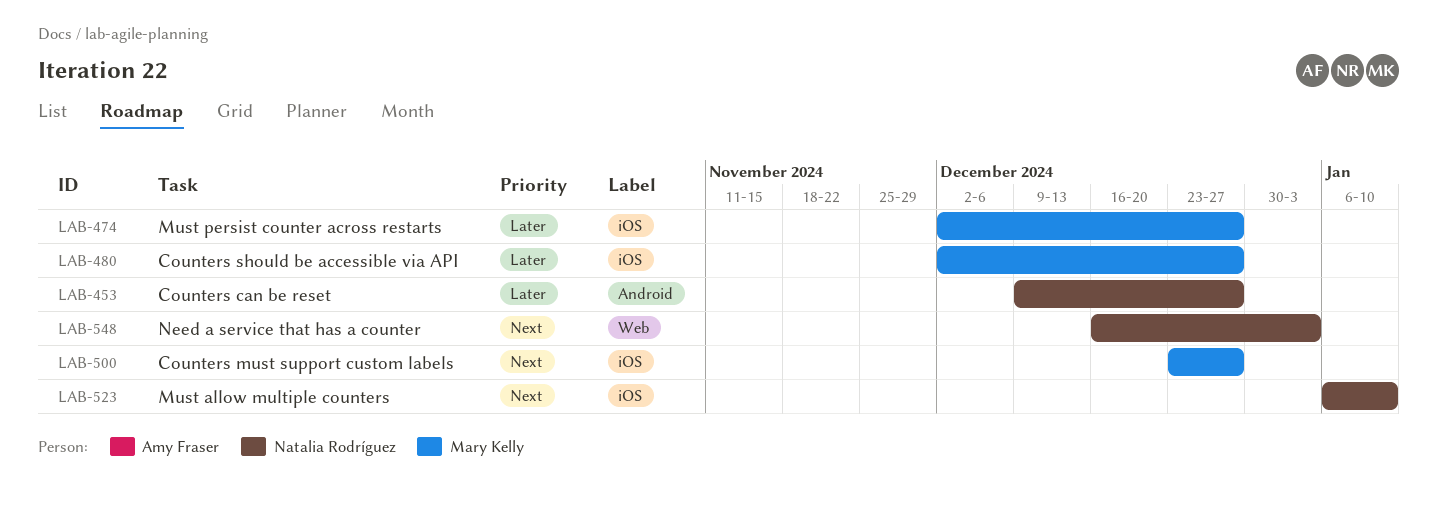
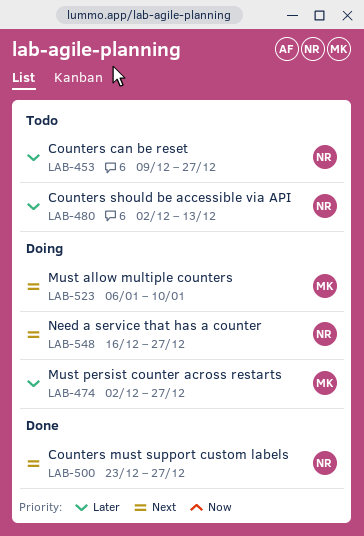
LAB-480, owner: Mary Kelly -> Natalia Rodríguez
LAB-480, due: Dec 27 -> Dec 13
LAB-500, owner: Mary Kelly -> Natalia Rodríguez
LAB-523, owner: Natalia Rodríguez -> Mary Kelly
LAB-548, due: Jan 3 -> Dec 27

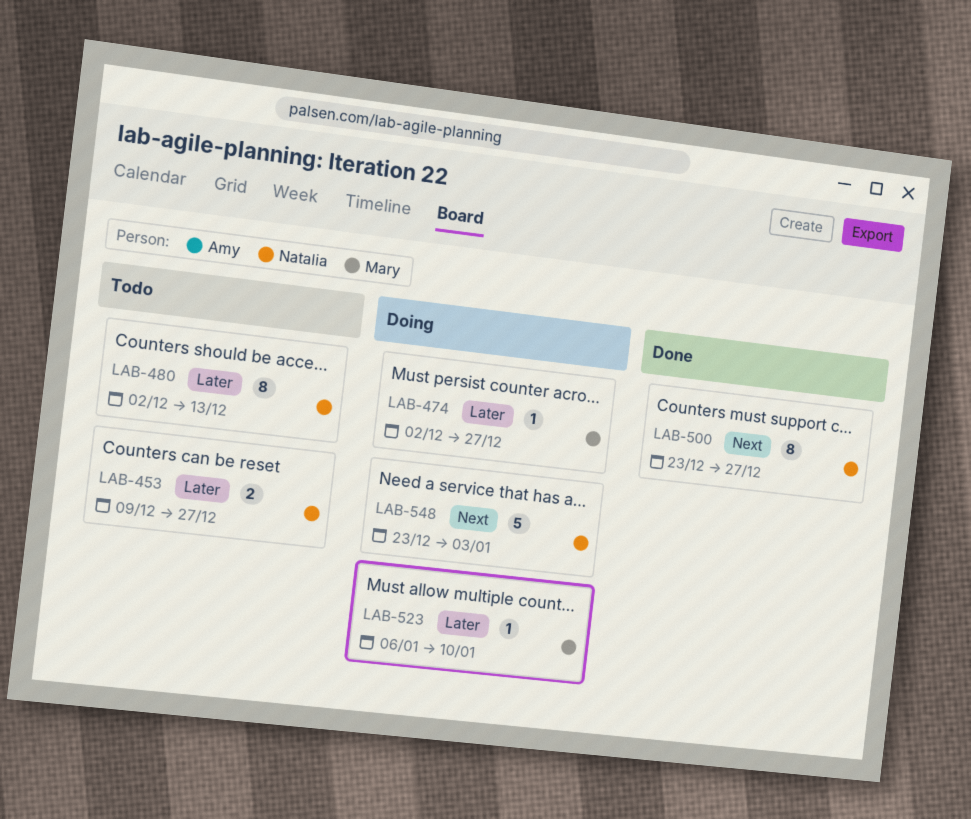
LAB-523, priority: Next -> Later
LAB-548, start: Dec 16 -> Dec 23
LAB-548, due: Dec 27 -> Jan 3

